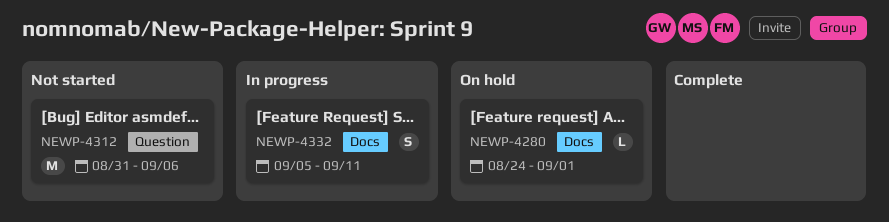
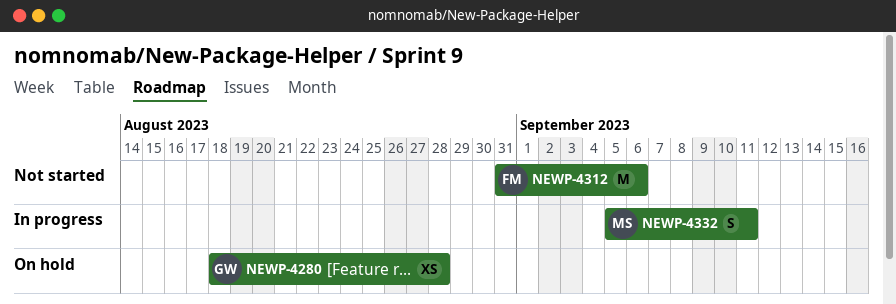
NEWP-4280, estimate: L -> XS
NEWP-4280, start: Aug 24 -> Aug 18
NEWP-4280, due: Sep 1 -> Aug 28

